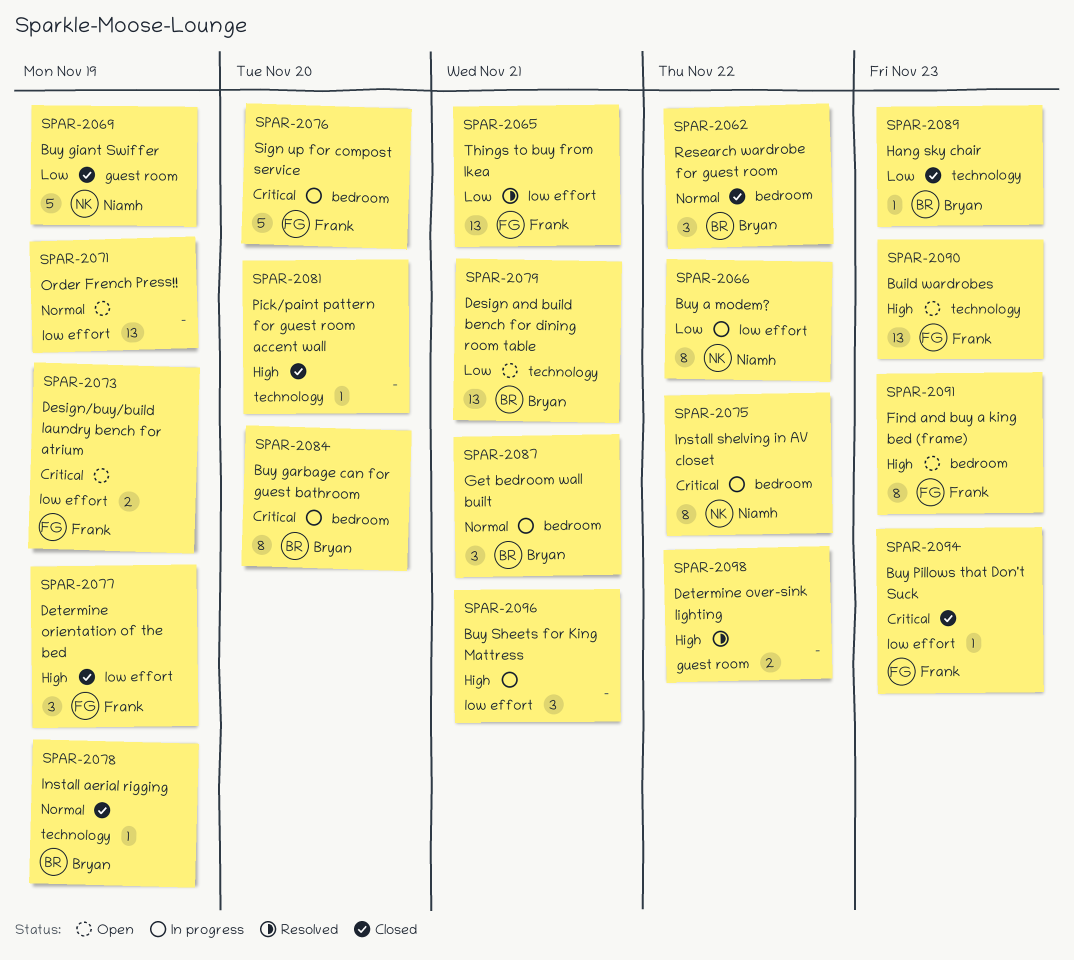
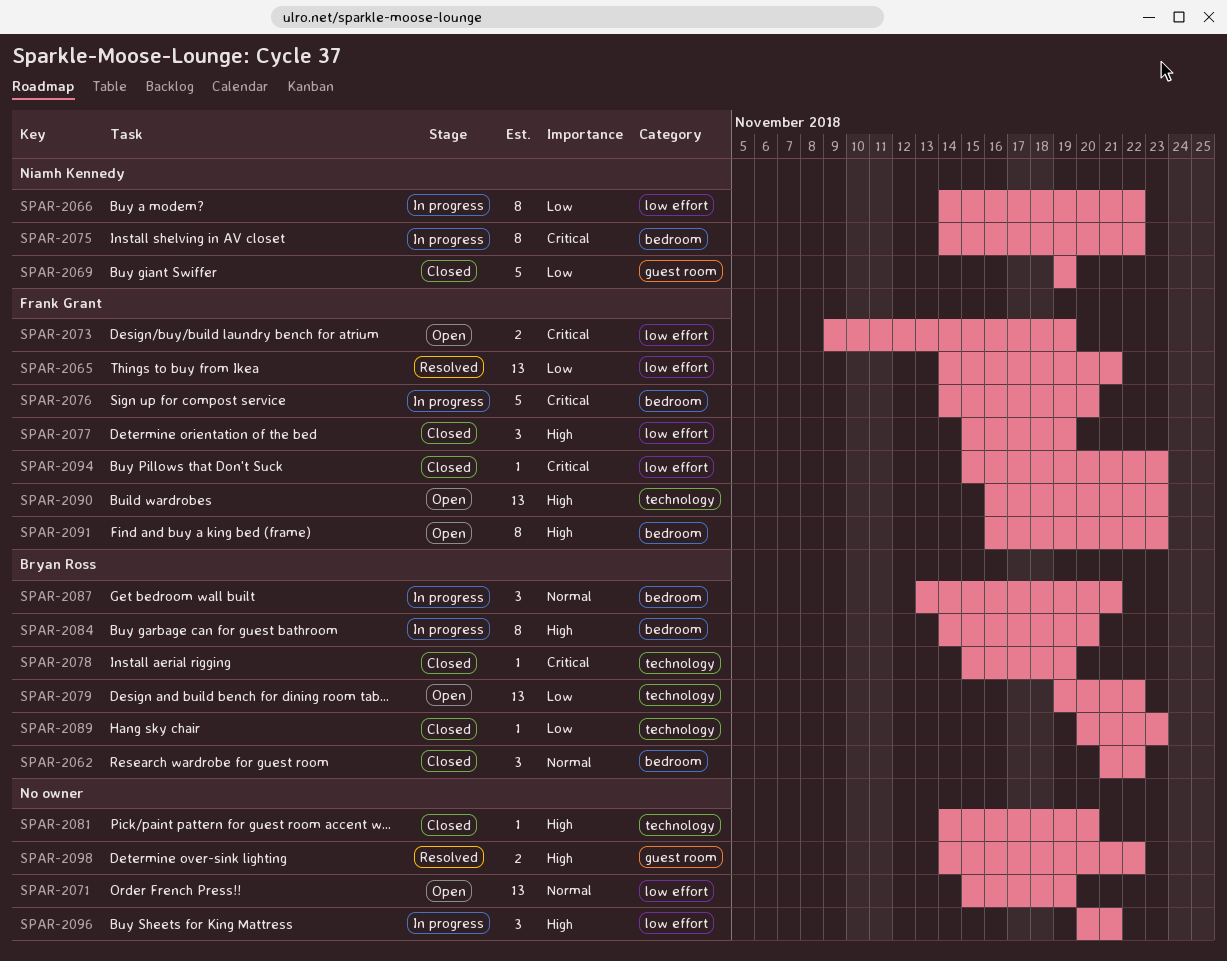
SPAR-2078, priority: Normal -> Critical
SPAR-2079, due: Nov 21 -> Nov 22
SPAR-2084, priority: Critical -> High

